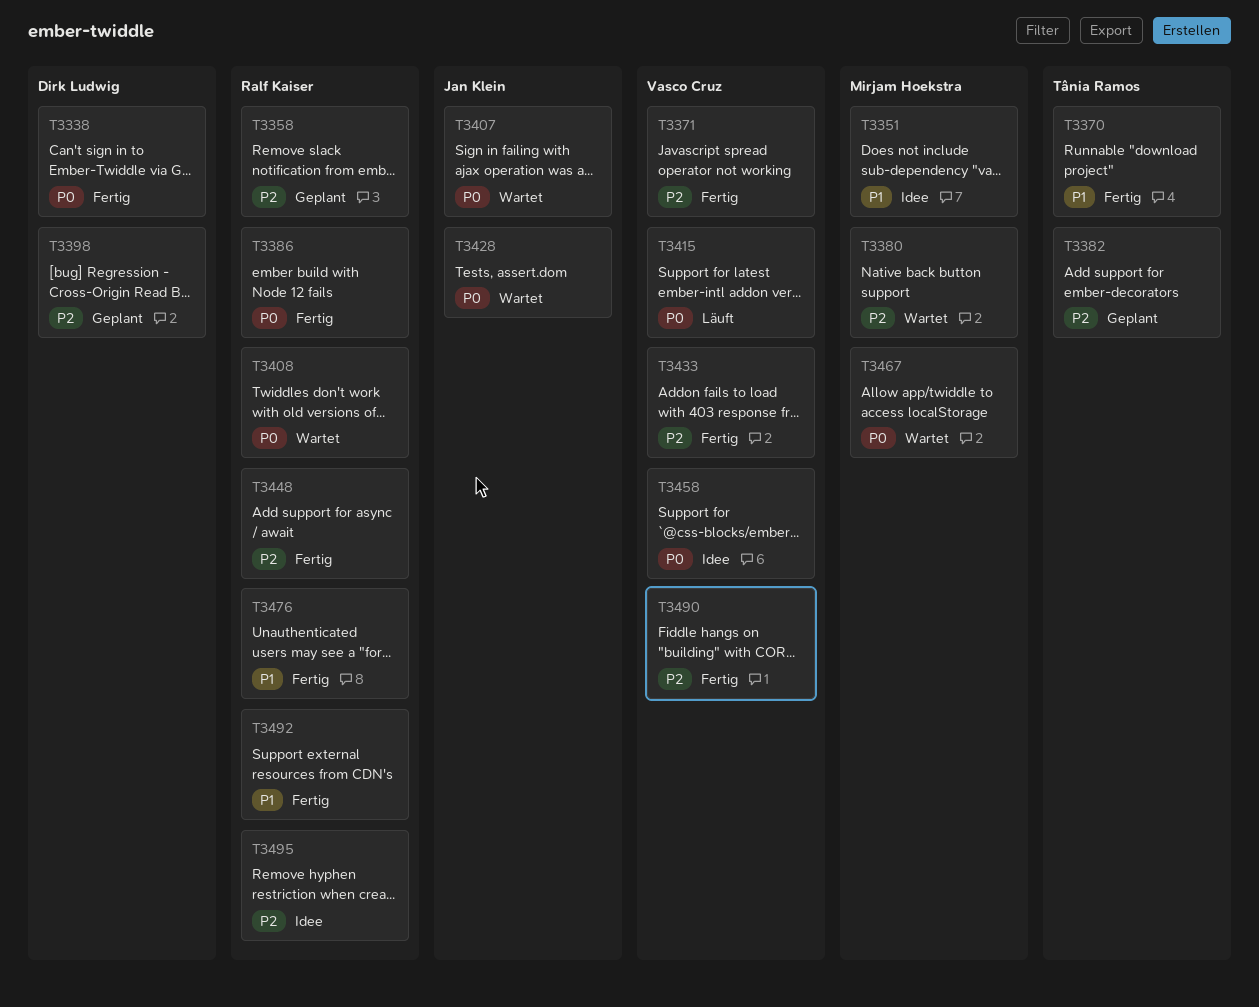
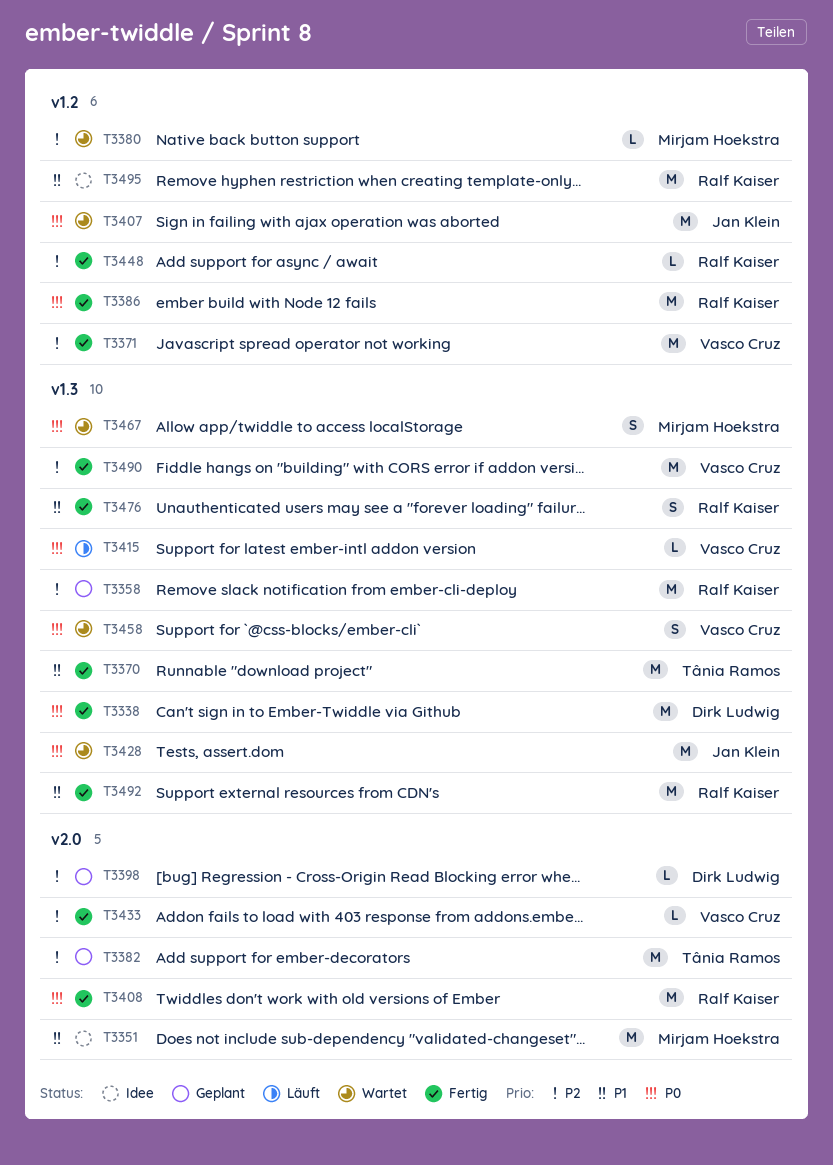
T3408, status: Wartet -> Fertig
T3458, status: Idee -> Wartet
T3495, priority: P2 -> P1

